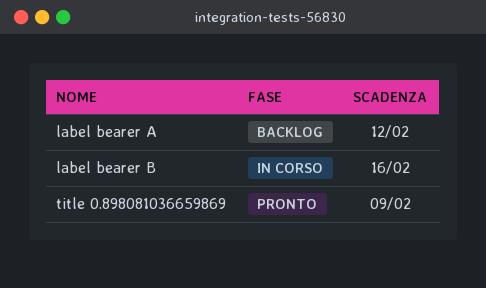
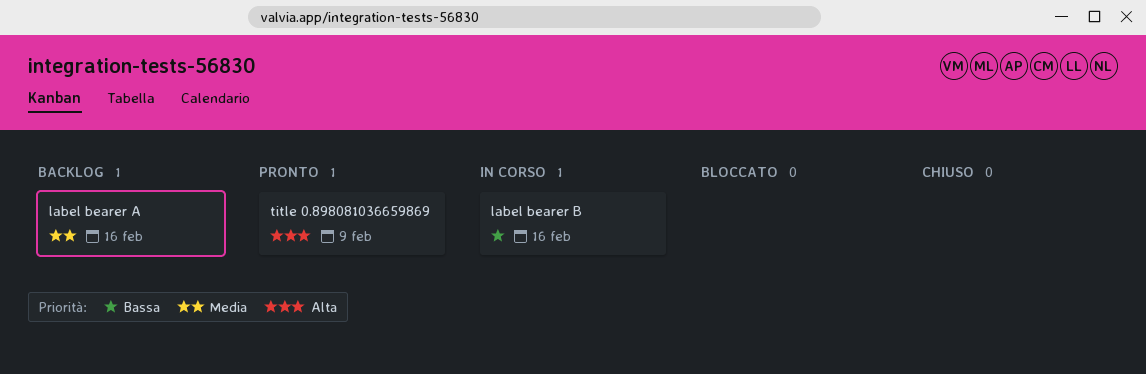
label bearer A, due: Feb 12 -> Feb 16

